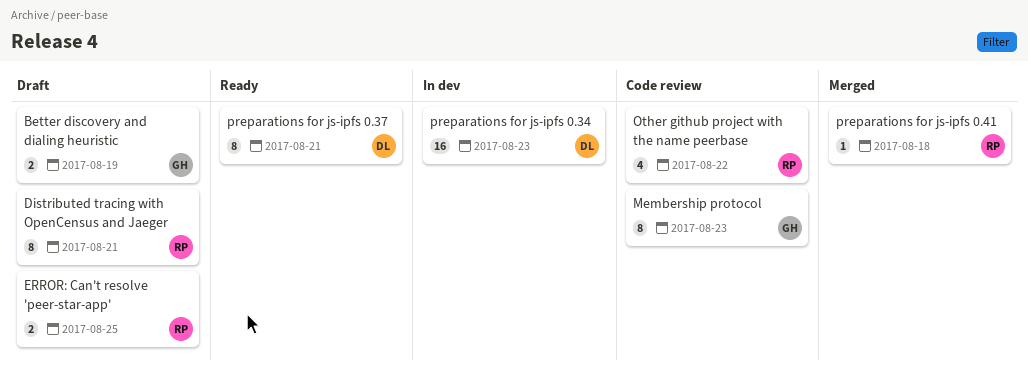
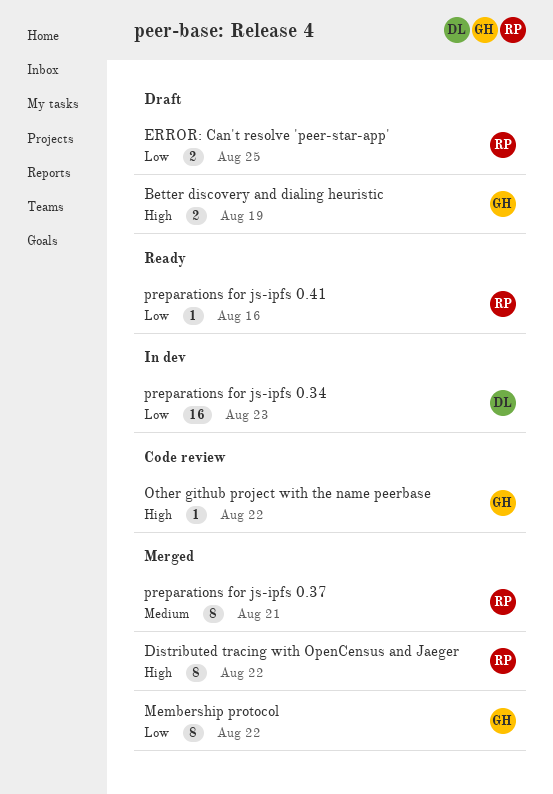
Distributed tracing with OpenCensus and Jaeger, status: Draft -> Merged
Distributed tracing with OpenCensus and Jaeger, due: Aug 21 -> Aug 22
Membership protocol, status: Code review -> Merged
Membership protocol, due: Aug 23 -> Aug 22
Other github project with the name peerbase, owner: RP -> GH
Other github project with the name peerbase, estimate: 4 -> 1
preparations for js-ipfs 0.37, status: Ready -> Merged
preparations for js-ipfs 0.37, owner: DL -> RP
preparations for js-ipfs 0.41, status: Merged -> Ready
preparations for js-ipfs 0.41, due: Aug 18 -> Aug 16

